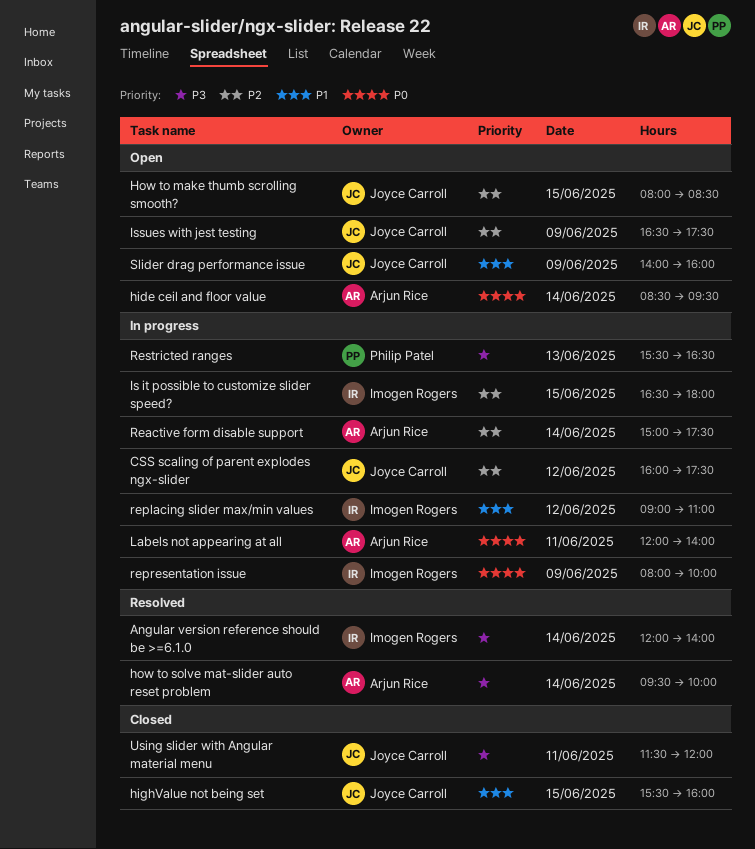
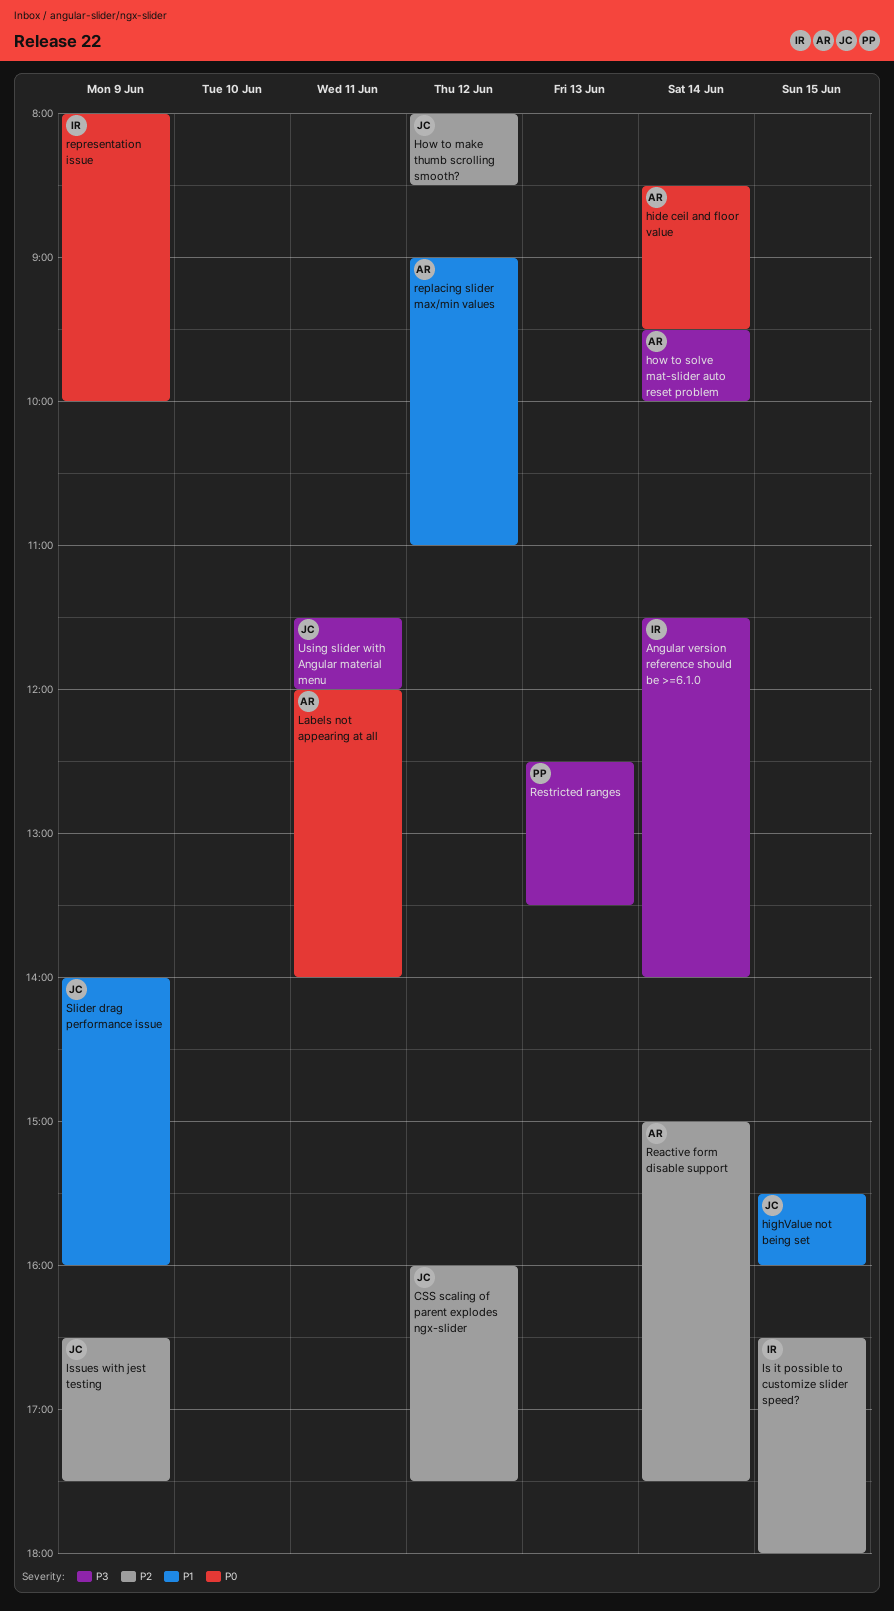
Angular version reference should be >=6.1.0, begins: 12:00 -> 11:30
How to make thumb scrolling smooth?, day: Jun 15 -> Jun 12
replacing slider max/min values, owner: Imogen Rogers -> Arjun Rice
Restricted ranges, begins: 15:30 -> 12:30
Restricted ranges, ends: 16:30 -> 13:30

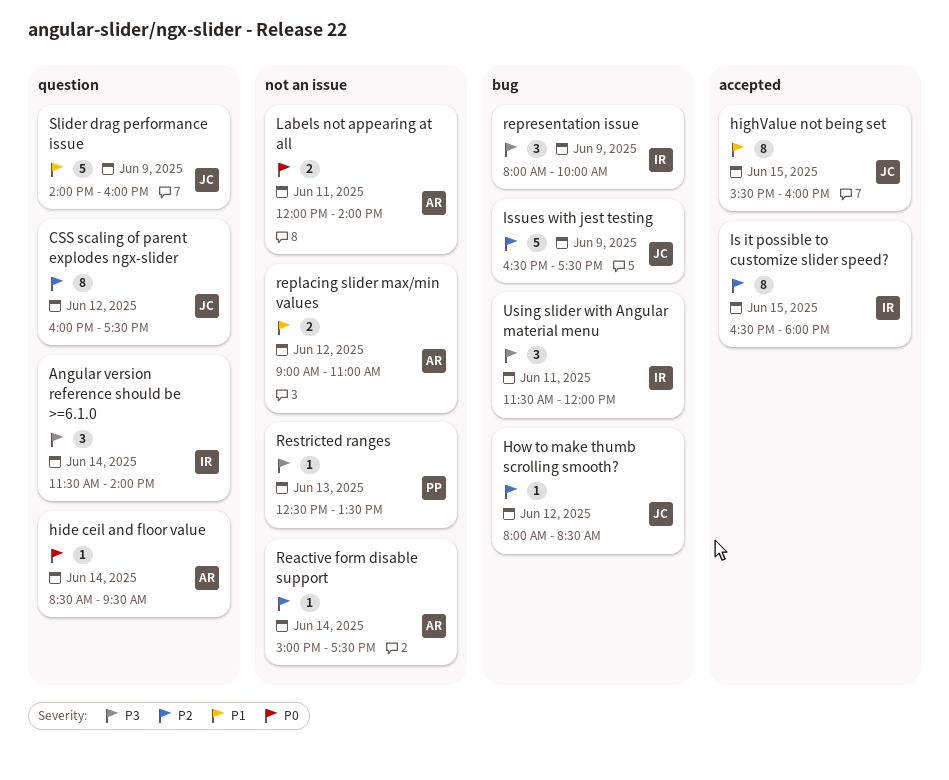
how to solve mat-slider auto reset problem: present -> none
representation issue, priority: P0 -> P3
Using slider with Angular material menu, owner: JC -> IR

